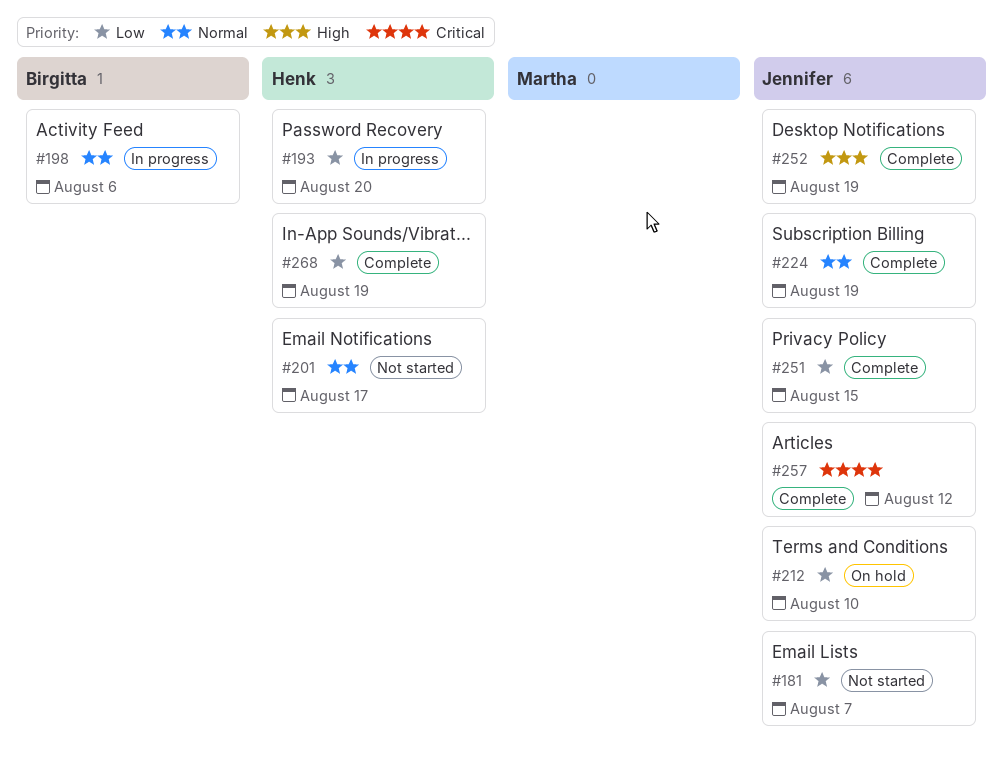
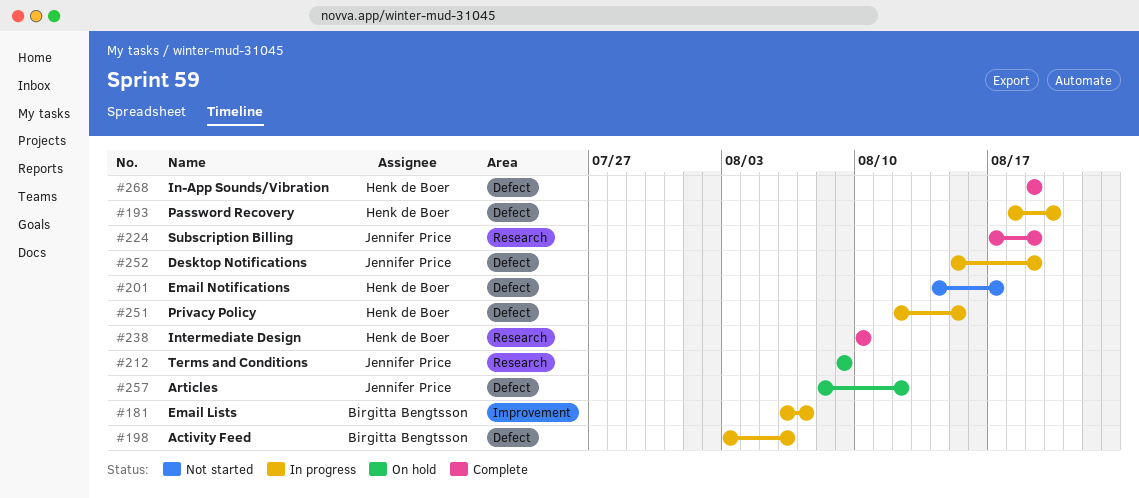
#181, status: Not started -> In progress
#181, owner: Jennifer Price -> Birgitta Bengtsson
#212, due: Aug 10 -> Aug 9
#238: none -> present
#251, status: Complete -> In progress
#251, owner: Jennifer Price -> Henk de Boer
#252, status: Complete -> In progress
#257, status: Complete -> On hold

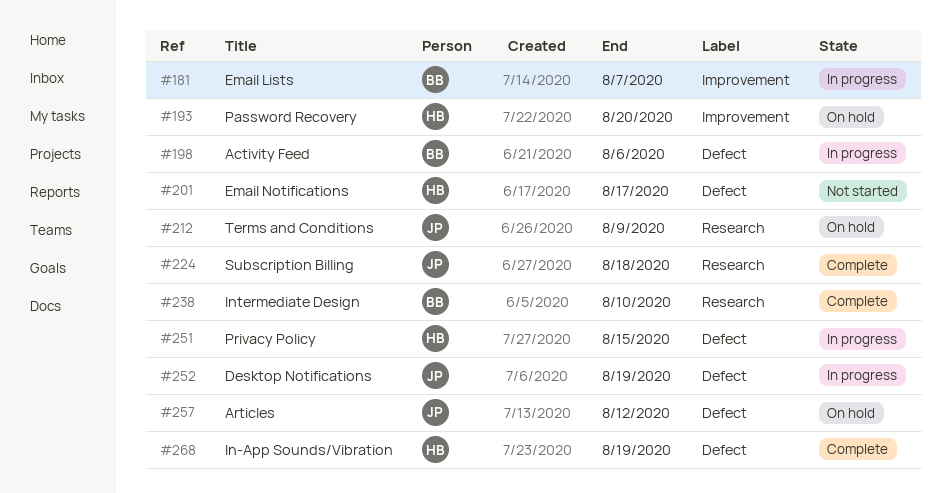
#193, status: In progress -> On hold
#193, label: Defect -> Improvement
#224, due: Aug 19 -> Aug 18
#238, owner: Henk de Boer -> Birgitta Bengtsson

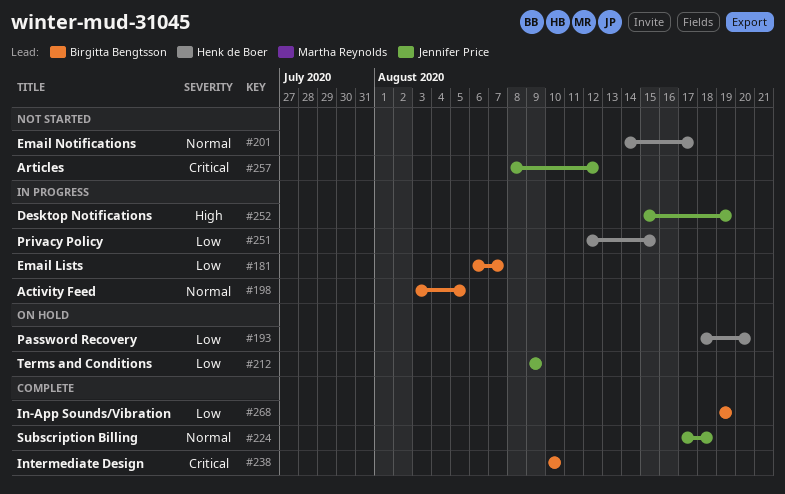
#198, due: Aug 6 -> Aug 5
#257, status: On hold -> Not started
#268, owner: Henk de Boer -> Birgitta Bengtsson

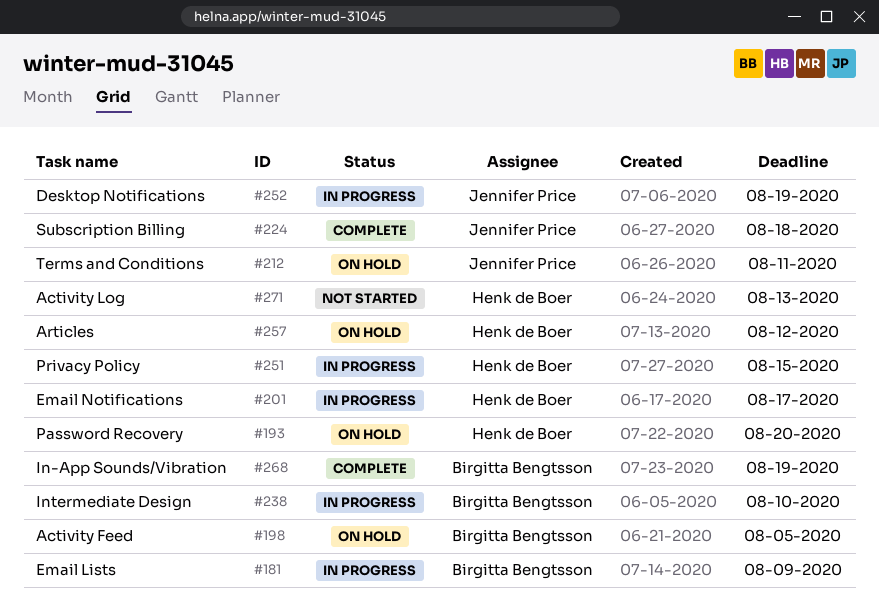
#181, due: Aug 7 -> Aug 9
#198, status: In progress -> On hold
#201, status: Not started -> In progress
#212, due: Aug 9 -> Aug 11
#238, status: Complete -> In progress
#257, status: Not started -> On hold
#257, owner: Jennifer Price -> Henk de Boer
#271: none -> present

